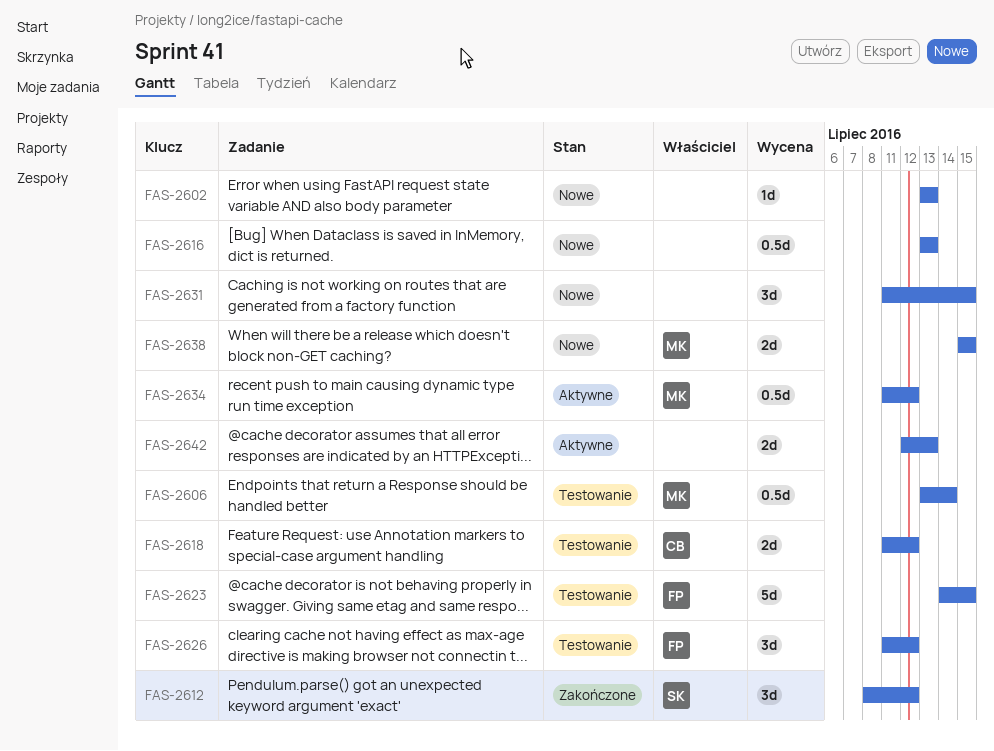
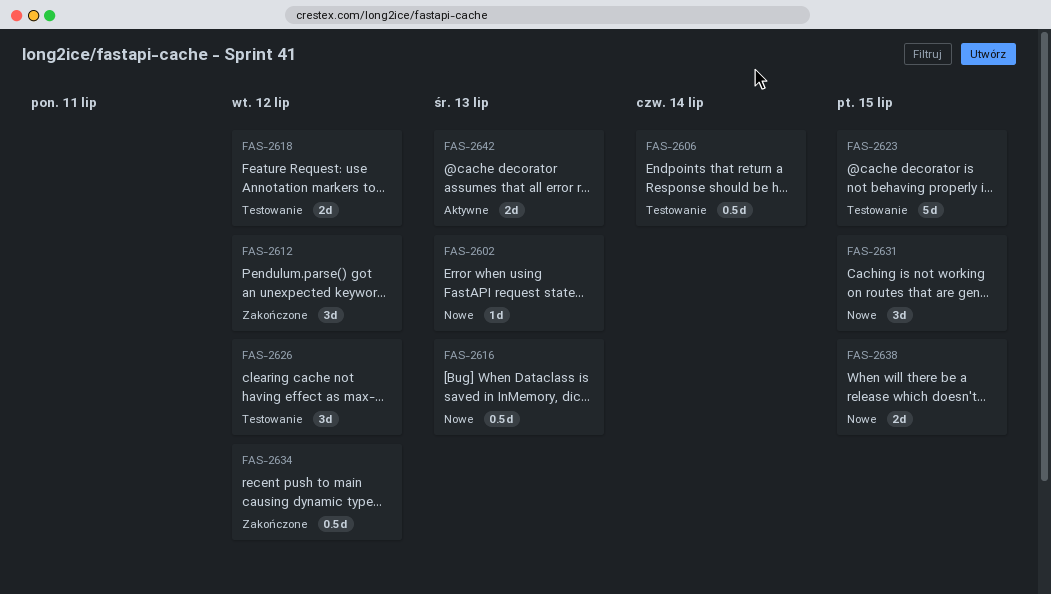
FAS-2634, status: Aktywne -> Zakończone

